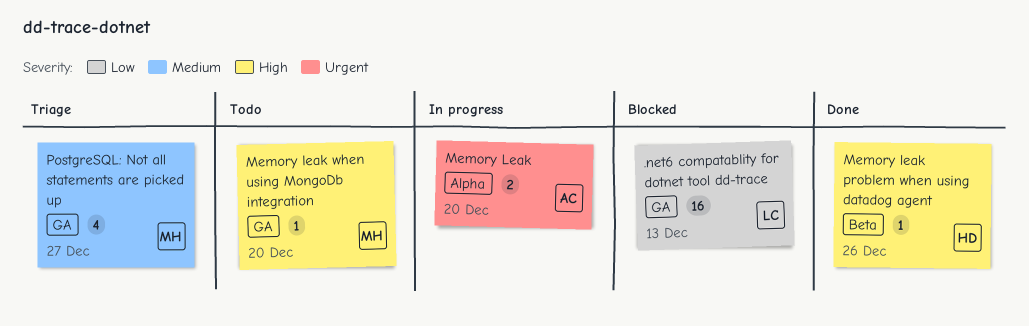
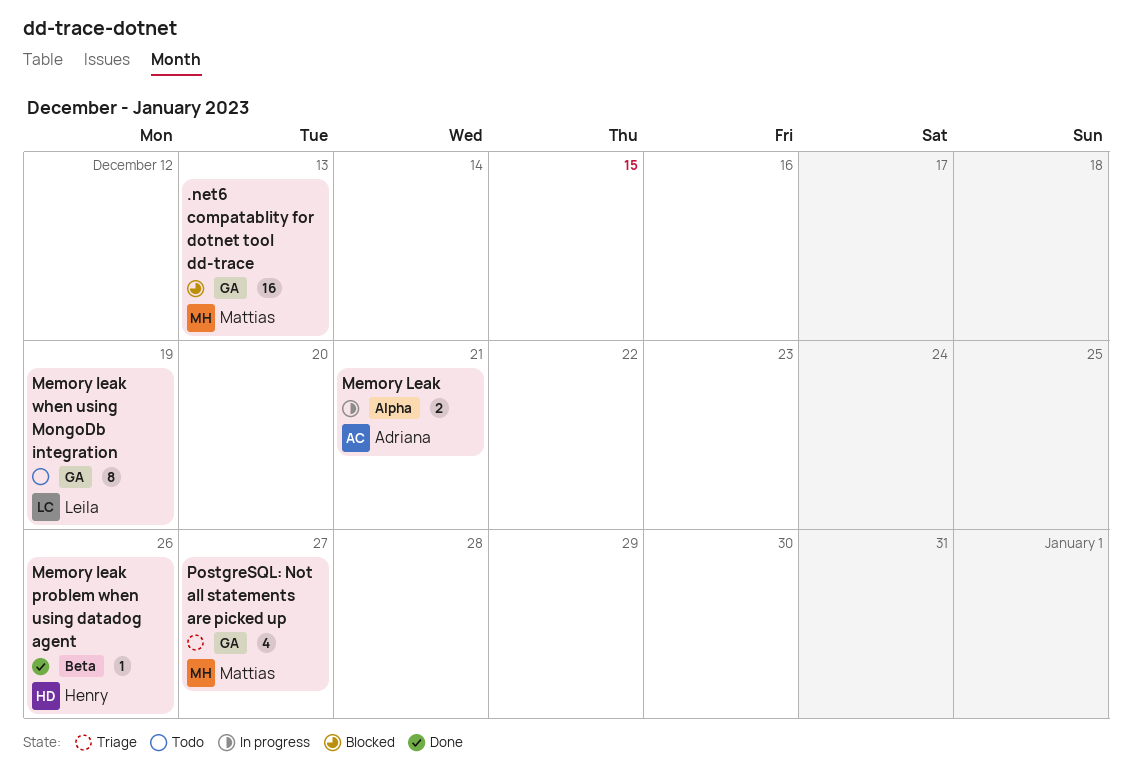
.net6 compatablity for dotnet tool dd-trace, owner: Leila -> Mattias
Memory Leak, due: Dec 20 -> Dec 21
Memory leak when using MongoDb integration, owner: Mattias -> Leila
Memory leak when using MongoDb integration, estimate: 1 -> 8
Memory leak when using MongoDb integration, due: Dec 20 -> Dec 19

